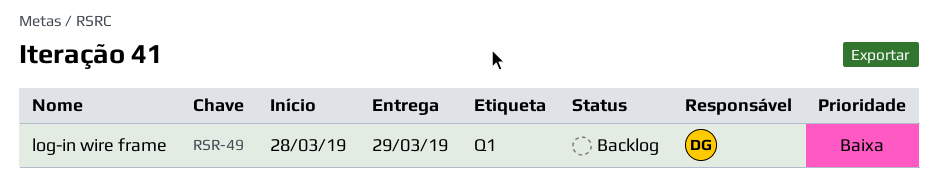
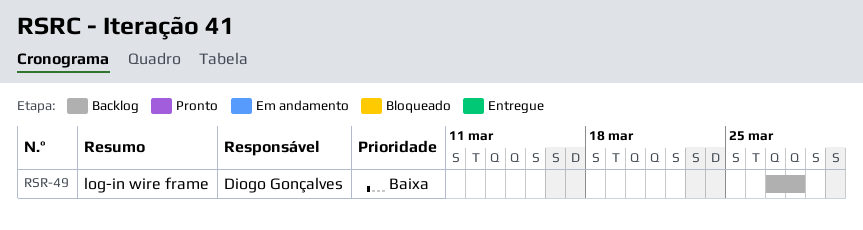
RSR-49, start: Mar 28 -> Mar 27
RSR-49, due: Mar 29 -> Mar 28

